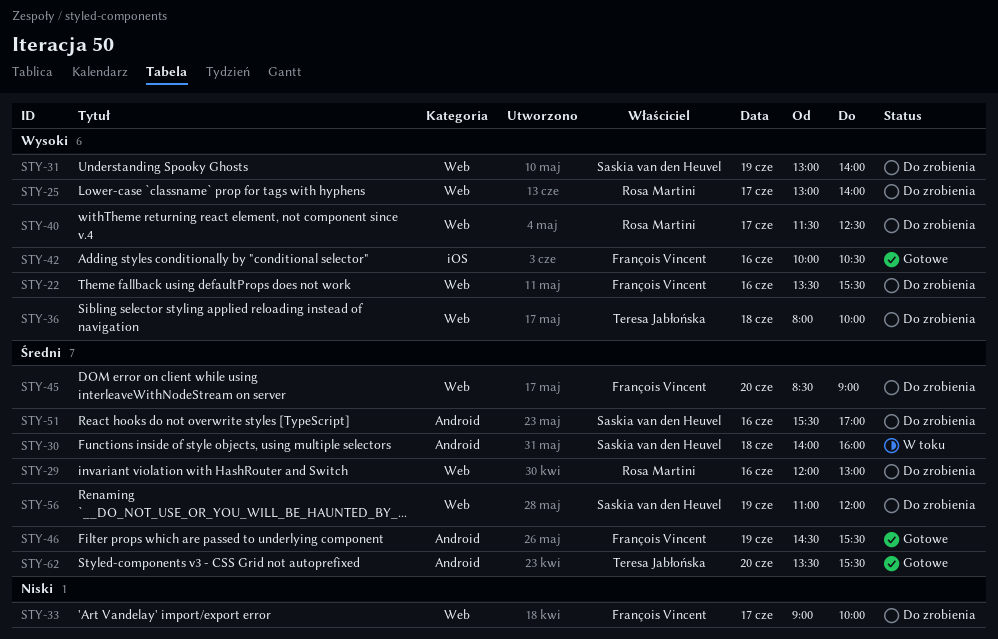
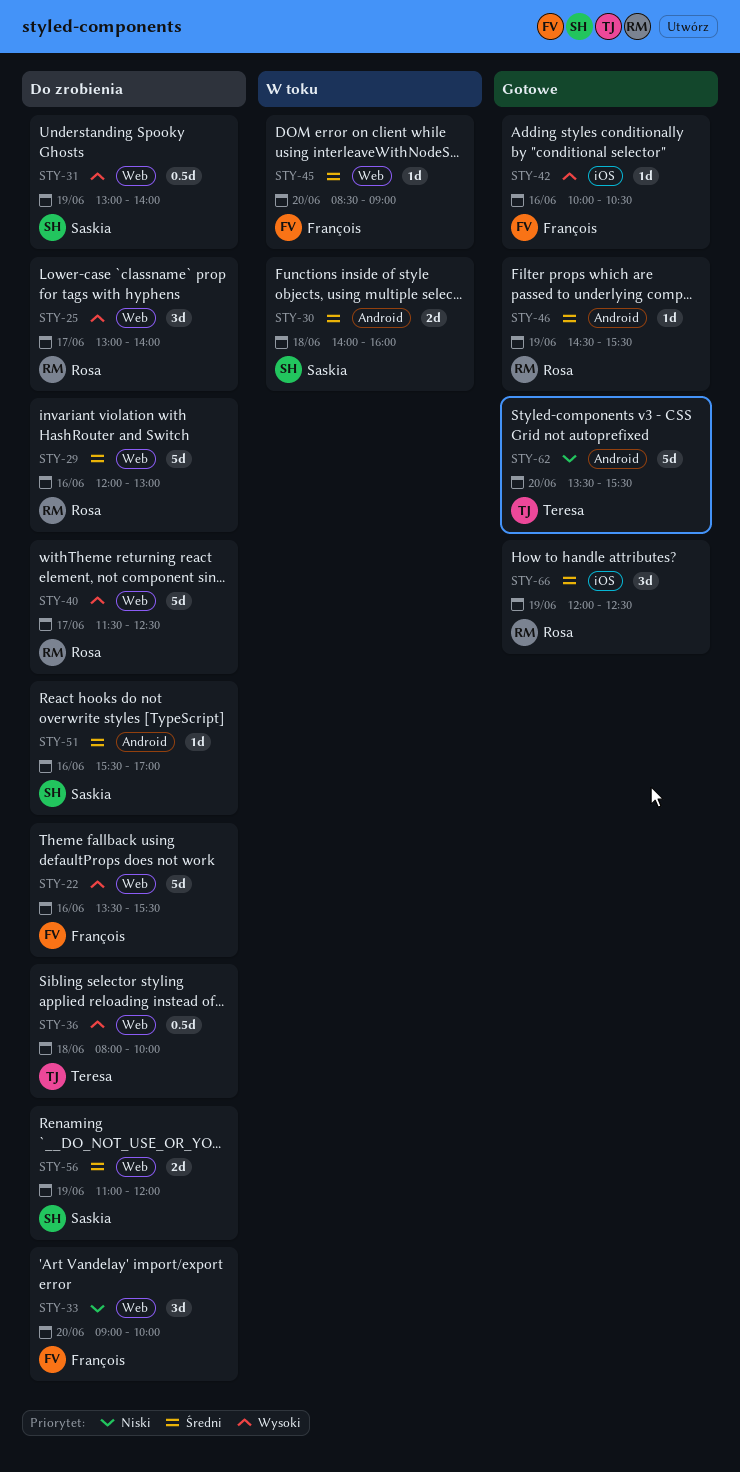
STY-33, day: Jun 17 -> Jun 20
STY-45, status: Do zrobienia -> W toku
STY-46, owner: François Vincent -> Rosa Martini
STY-62, priority: Średni -> Niski
STY-66: none -> present

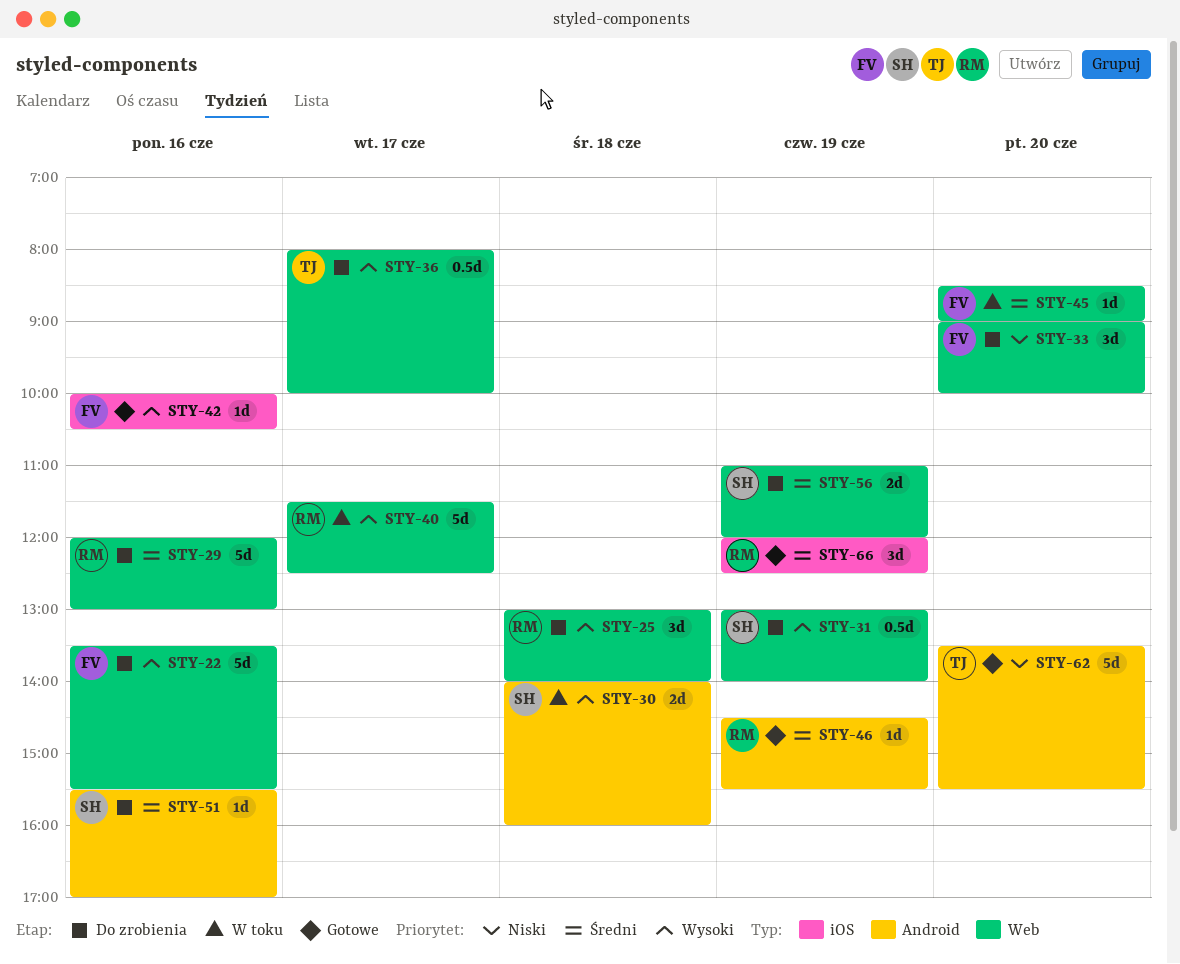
STY-25, day: Jun 17 -> Jun 18
STY-30, priority: Średni -> Wysoki
STY-36, day: Jun 18 -> Jun 17
STY-40, status: Do zrobienia -> W toku

